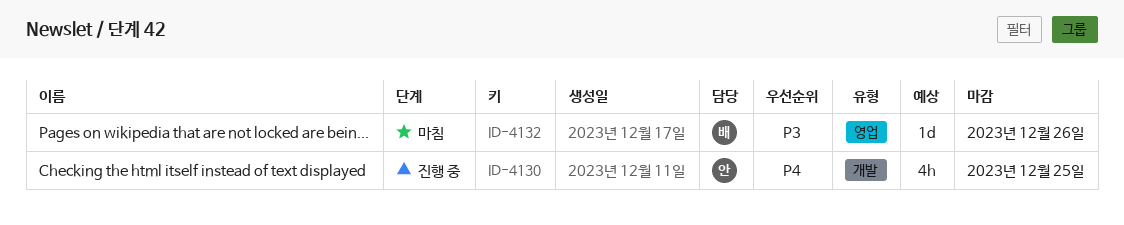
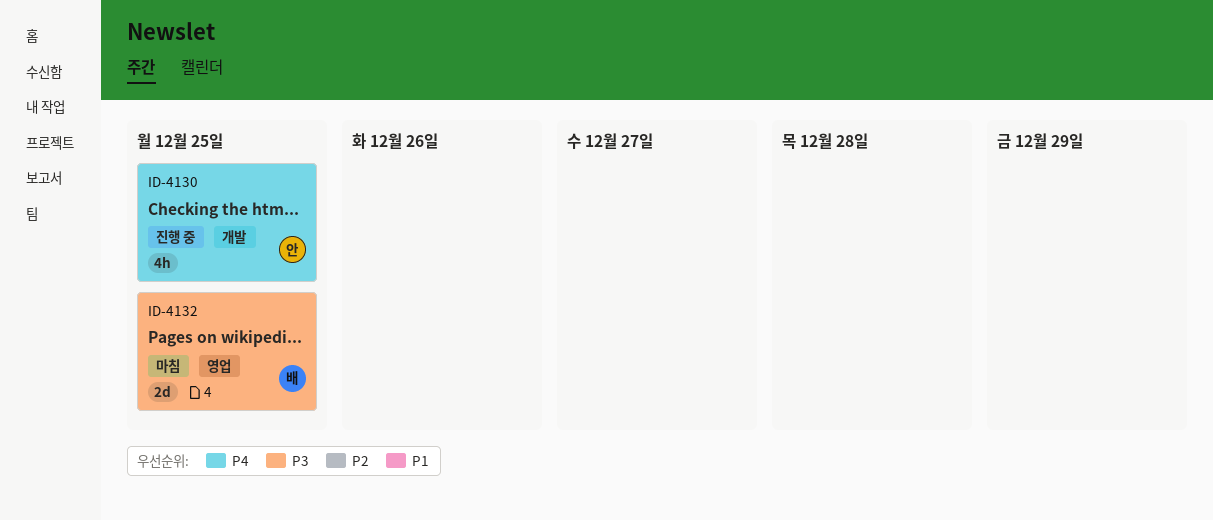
ID-4132, estimate: 1d -> 2d
ID-4132, due: Dec 26 -> Dec 25

